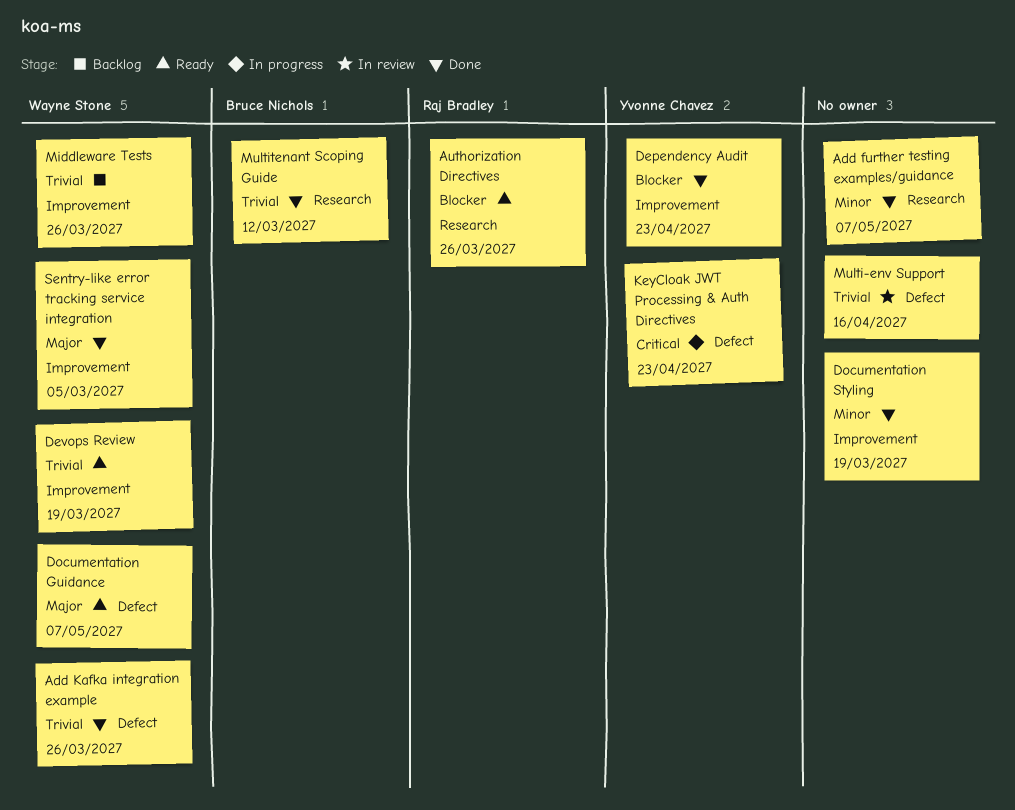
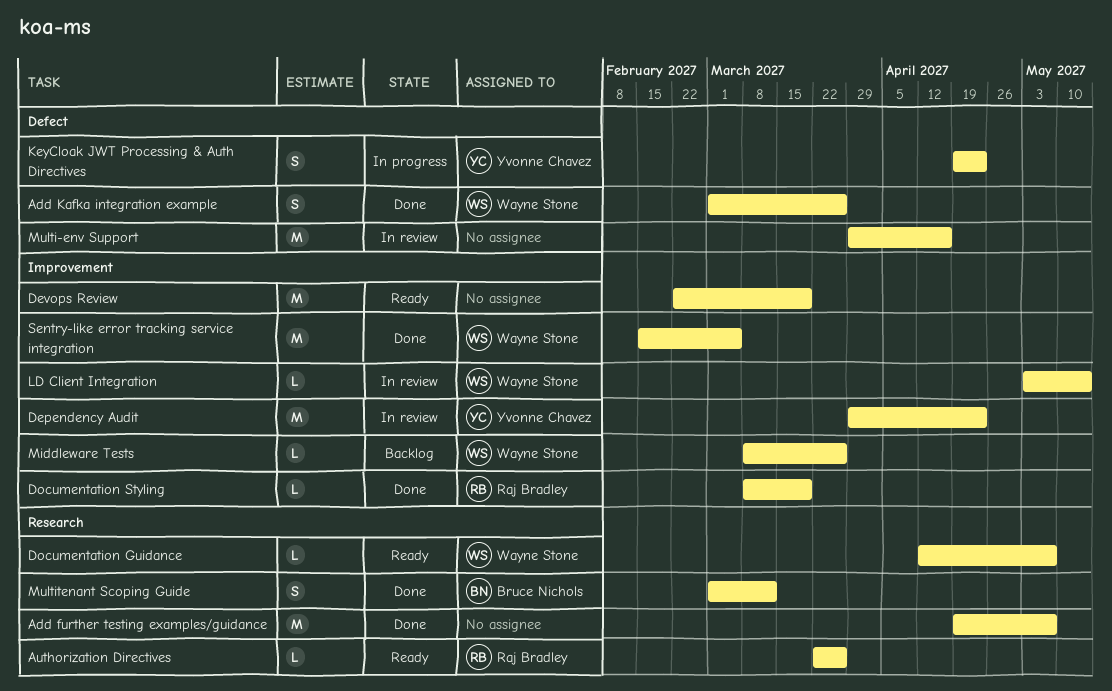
Dependency Audit, status: Done -> In review
Devops Review, owner: Wayne Stone -> none
Documentation Guidance, label: Defect -> Research
Documentation Styling, owner: none -> Raj Bradley
LD Client Integration: none -> present

